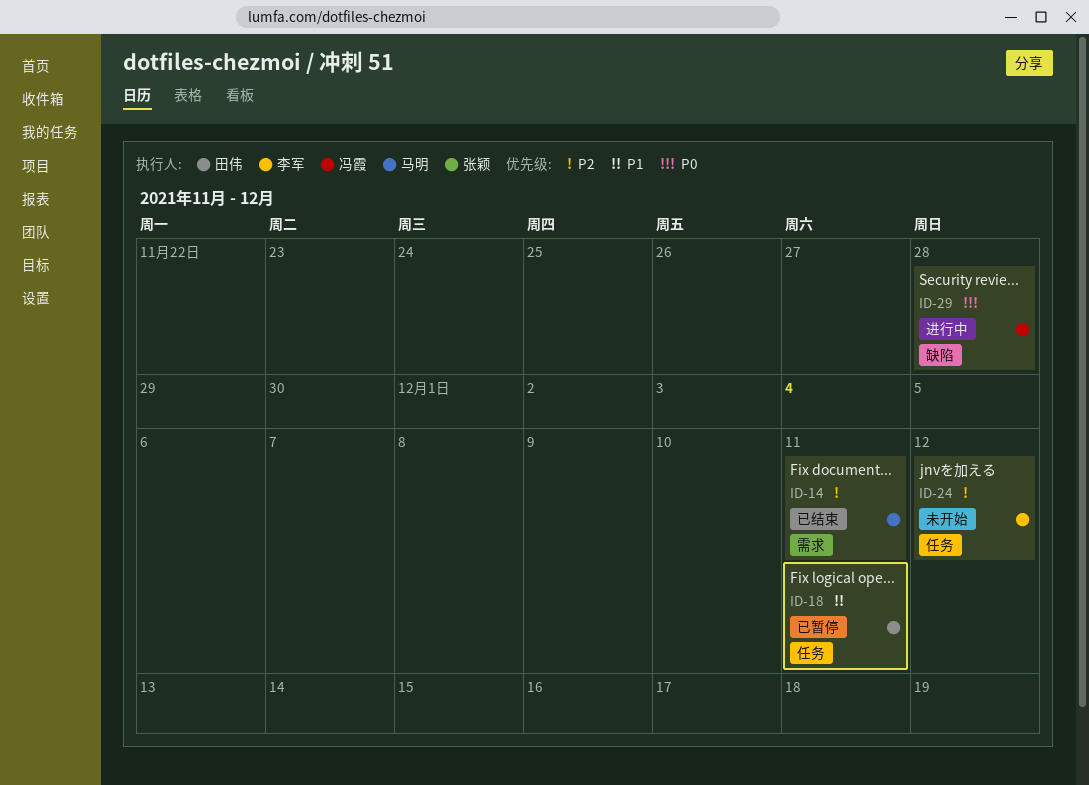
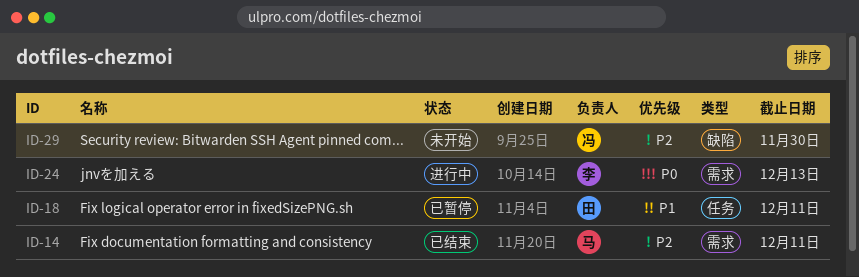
ID-24, status: 未开始 -> 进行中
ID-24, priority: P2 -> P0
ID-24, label: 任务 -> 需求
ID-24, due: Dec 12 -> Dec 13
ID-29, status: 进行中 -> 未开始
ID-29, priority: P0 -> P2
ID-29, due: Nov 28 -> Nov 30

